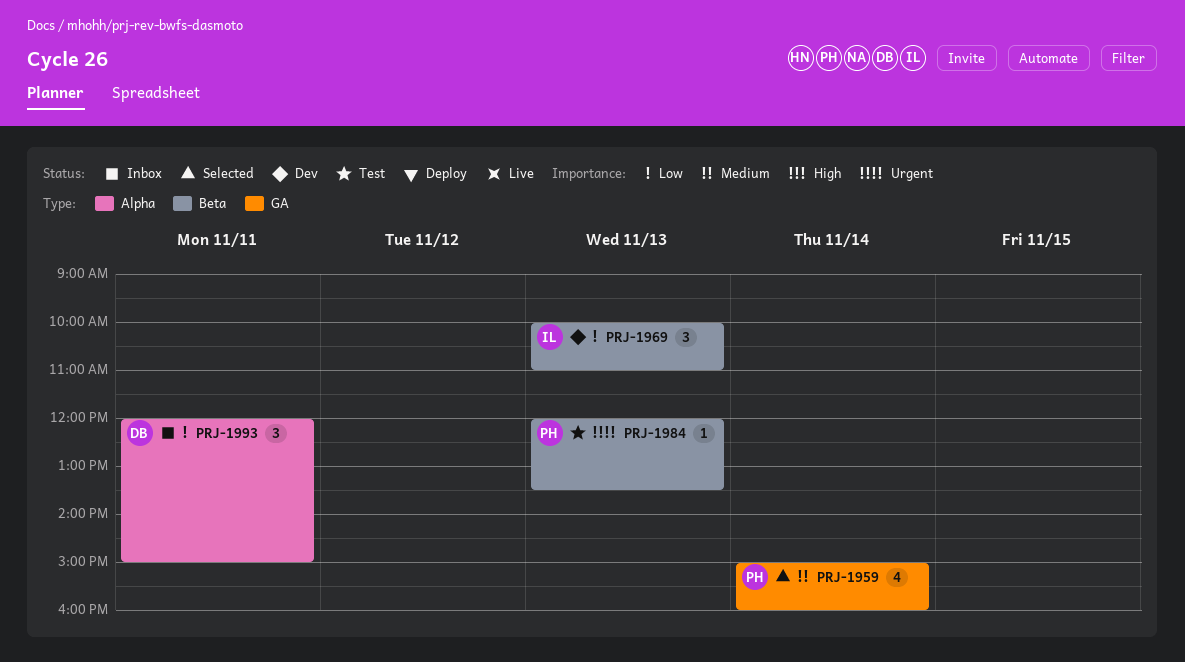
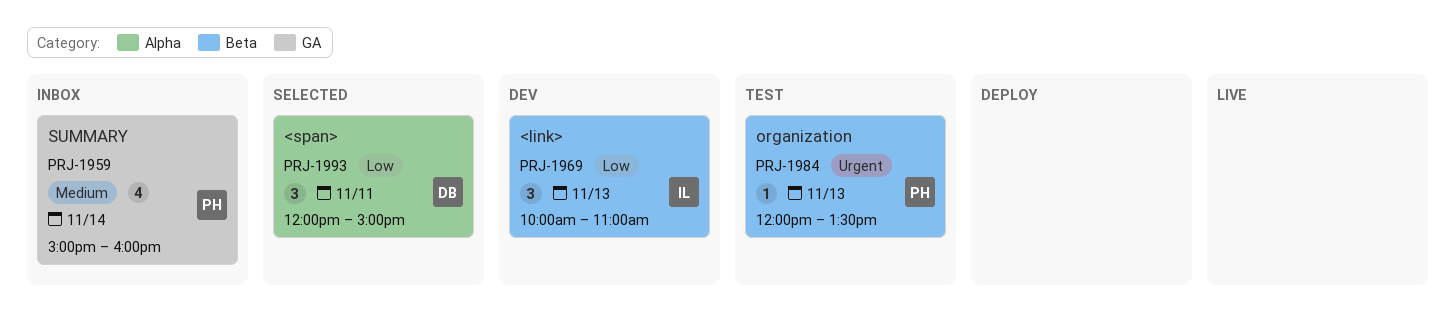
PRJ-1959, status: Selected -> Inbox
PRJ-1993, status: Inbox -> Selected

